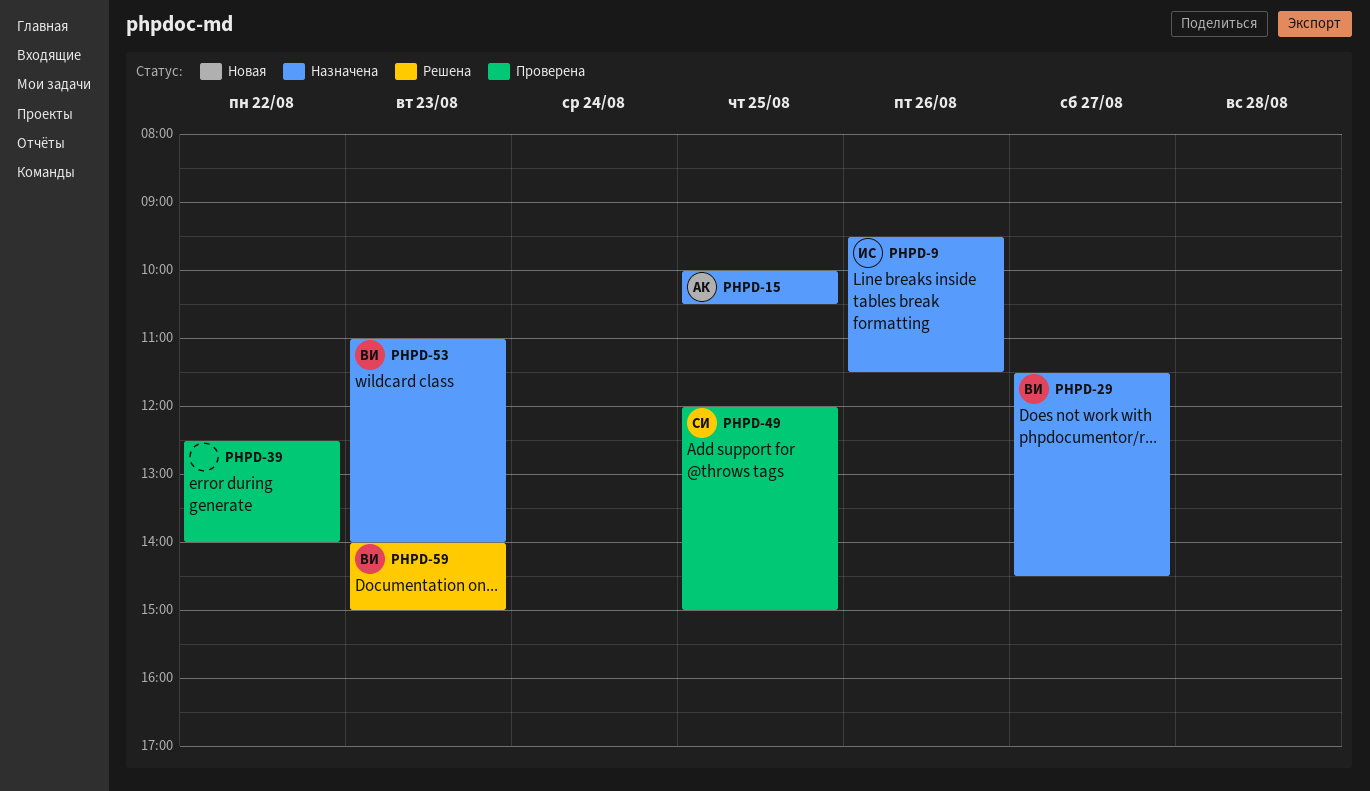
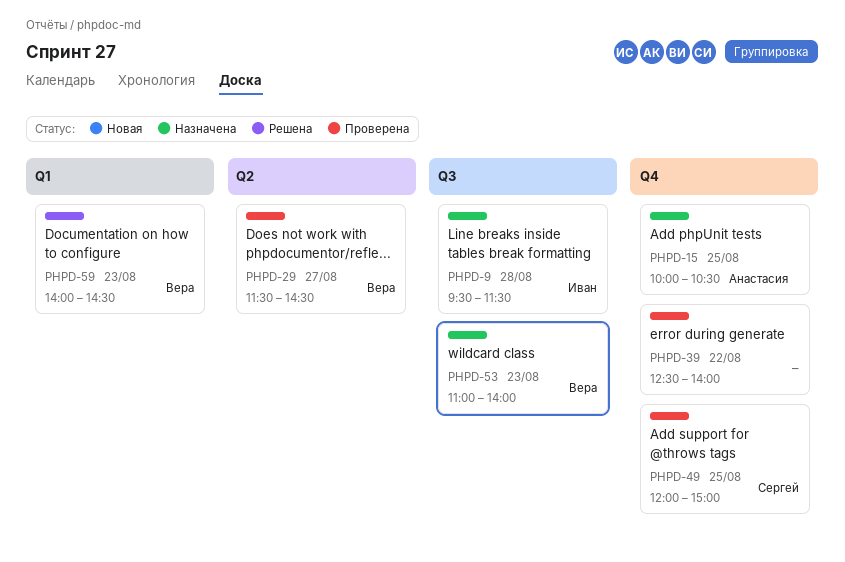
PHPD-9, day: Aug 26 -> Aug 28
PHPD-29, status: Назначена -> Проверена
PHPD-59, ends: 15:00 -> 14:30

